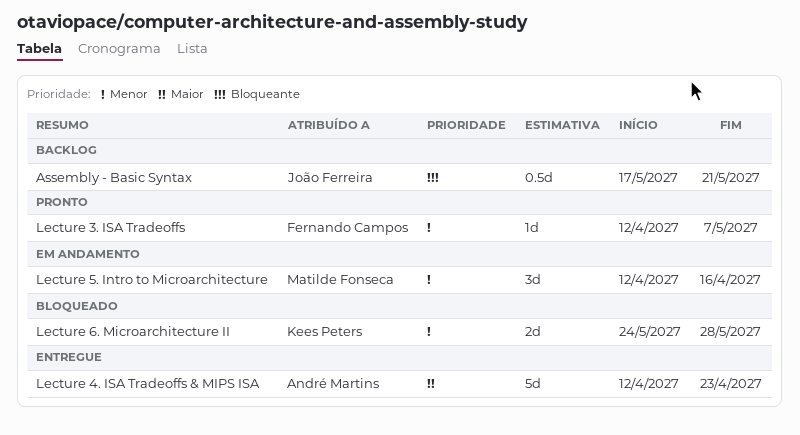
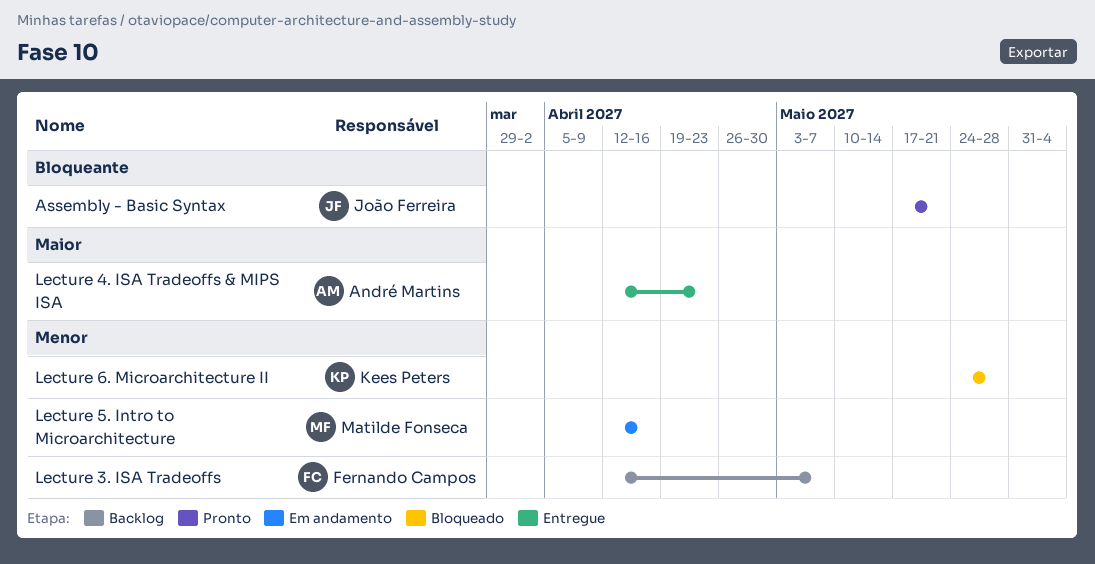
Assembly - Basic Syntax, status: Backlog -> Pronto
Lecture 3. ISA Tradeoffs, status: Pronto -> Backlog

